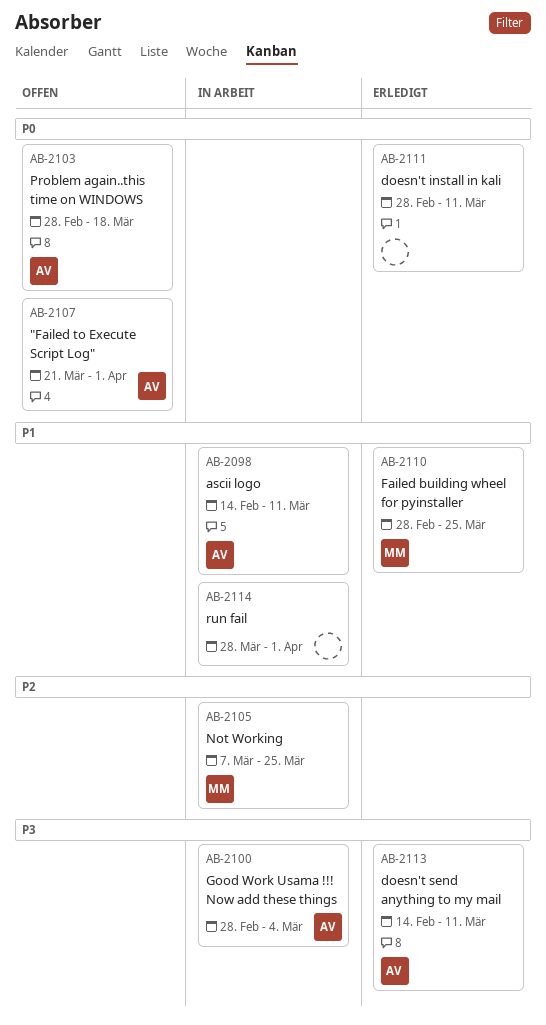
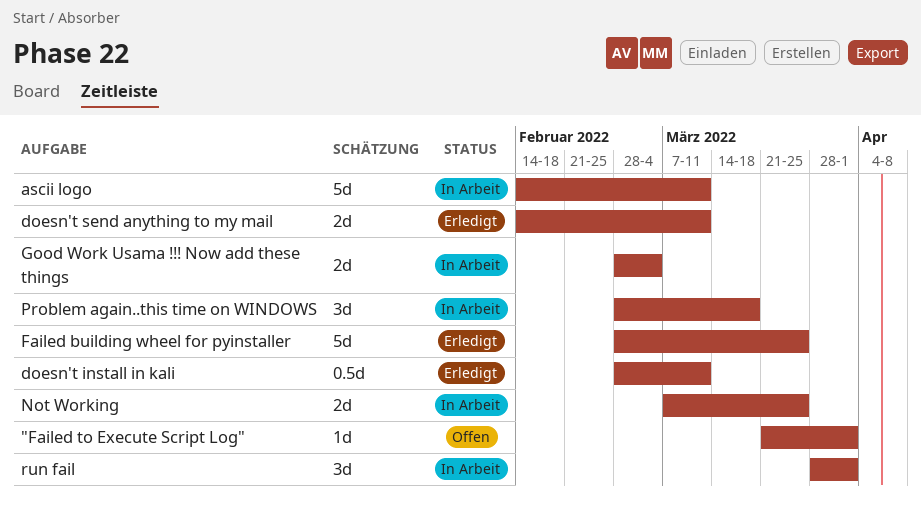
Problem again..this time on WINDOWS, status: Offen -> In Arbeit

